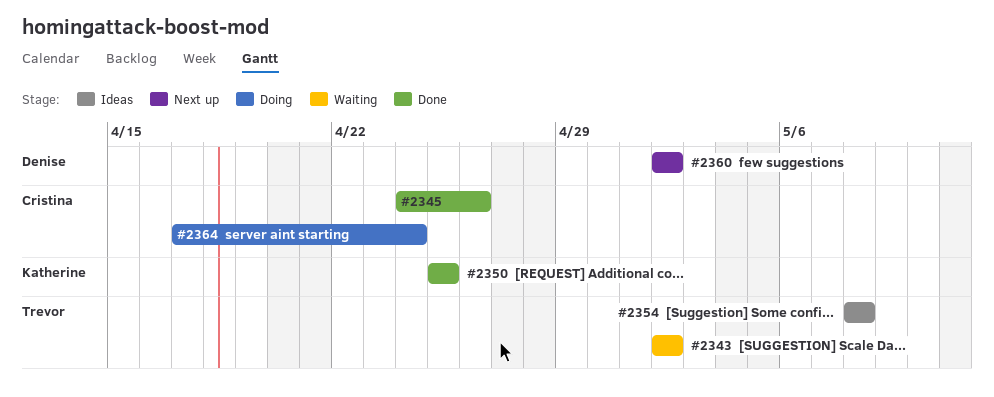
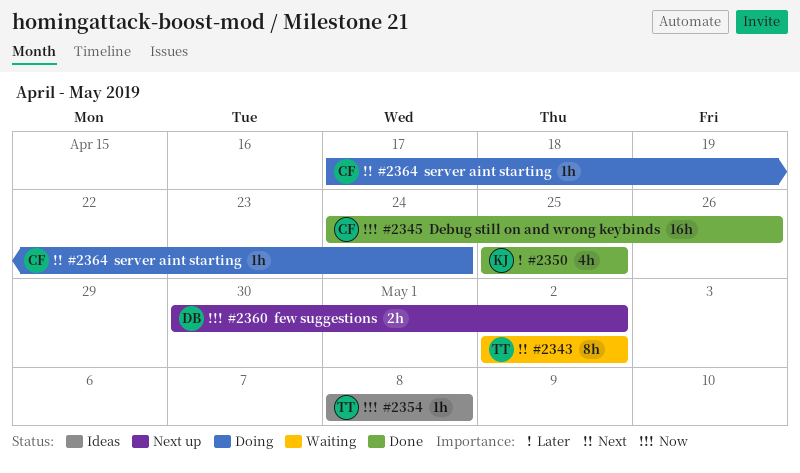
#2360, start: May 2 -> Apr 30

